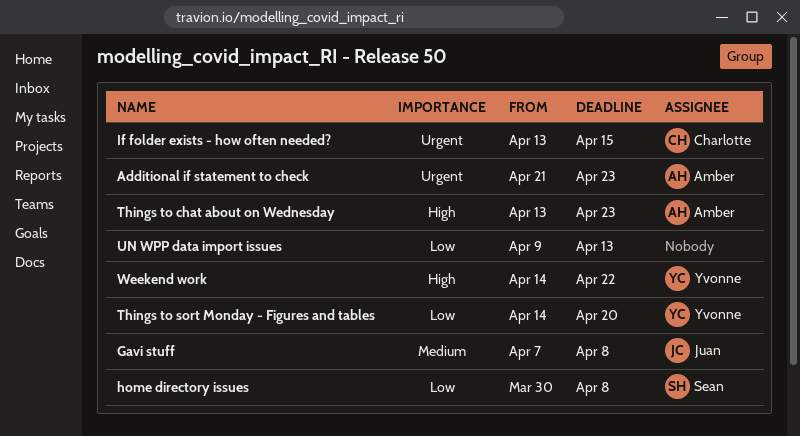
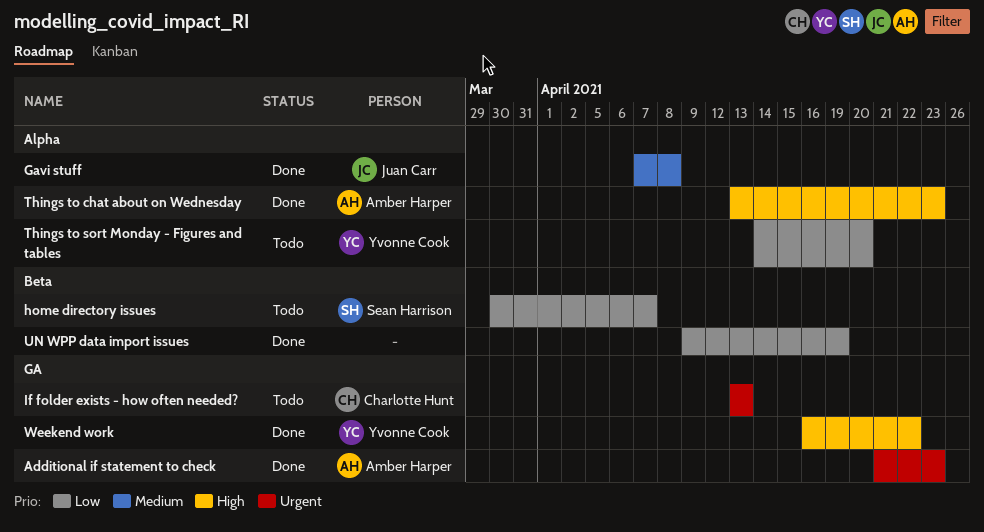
home directory issues, due: Apr 8 -> Apr 7
If folder exists - how often needed?, due: Apr 15 -> Apr 13
UN WPP data import issues, due: Apr 13 -> Apr 19
Weekend work, start: Apr 14 -> Apr 16

